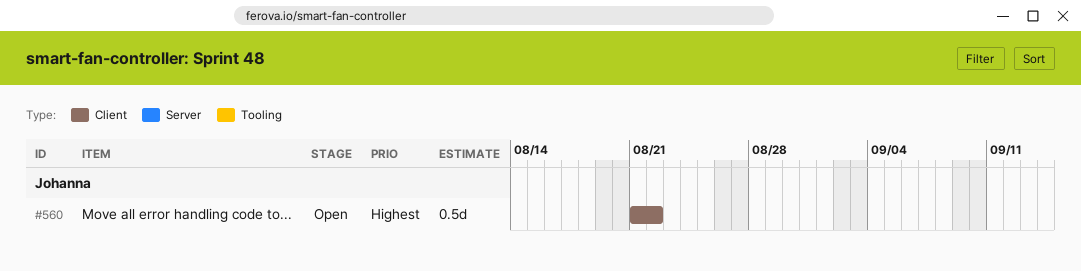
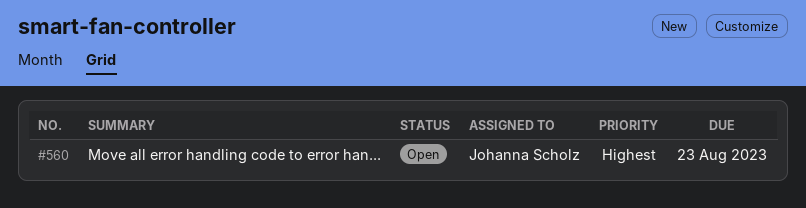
#560, due: Aug 22 -> Aug 23

